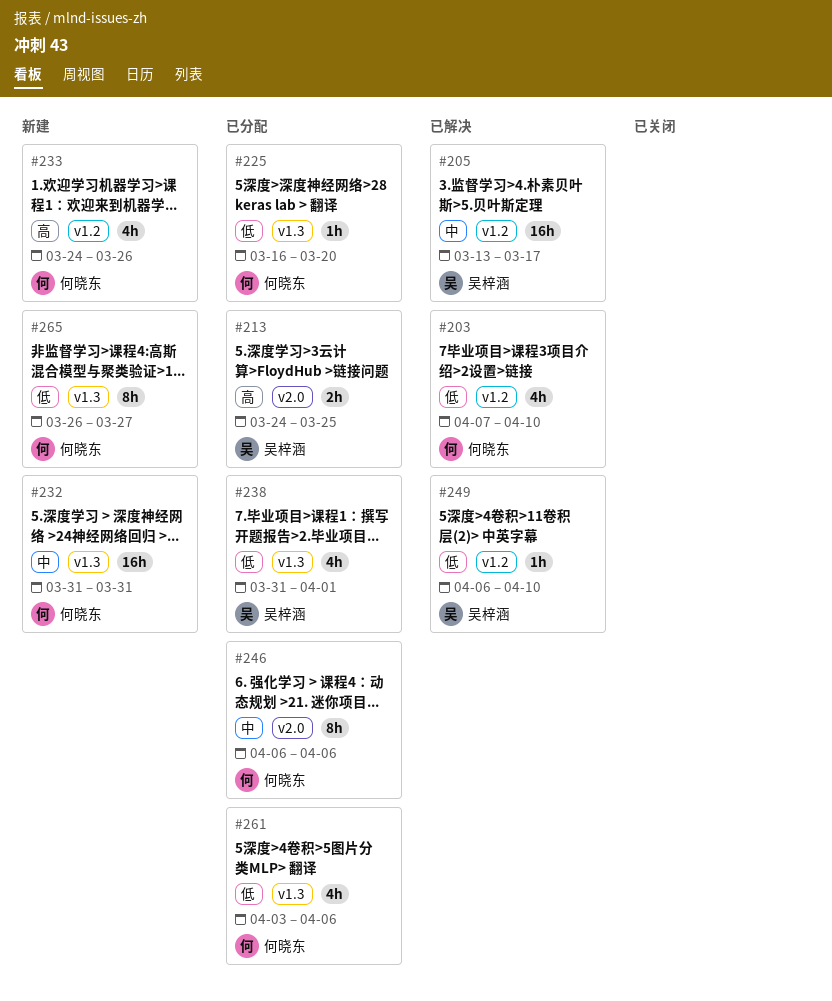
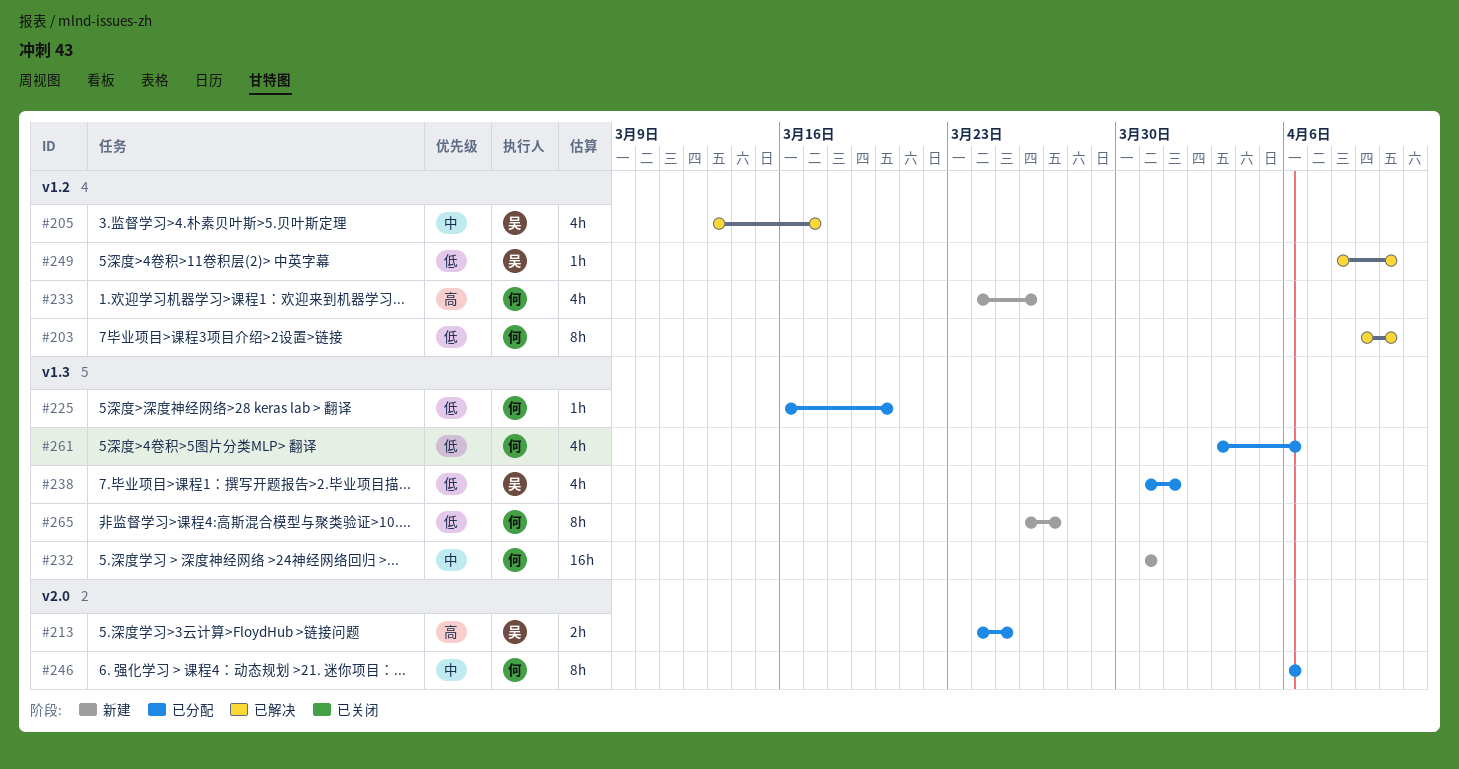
#203, estimate: 4h -> 8h
#203, start: Apr 7 -> Apr 9
#205, estimate: 16h -> 4h
#249, start: Apr 6 -> Apr 8

